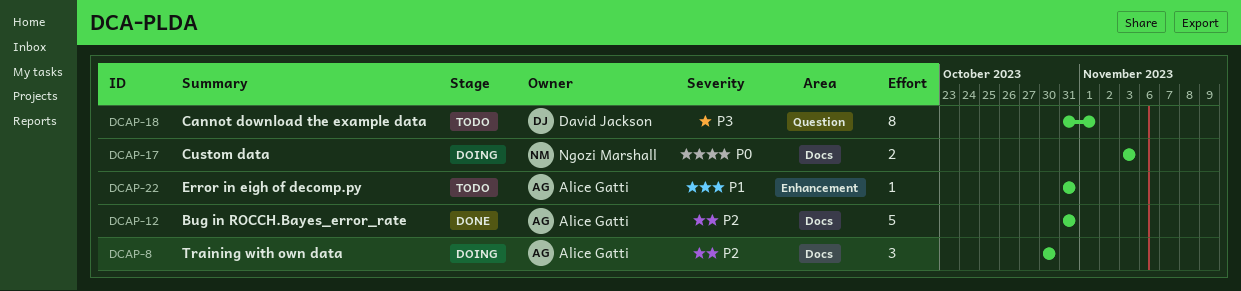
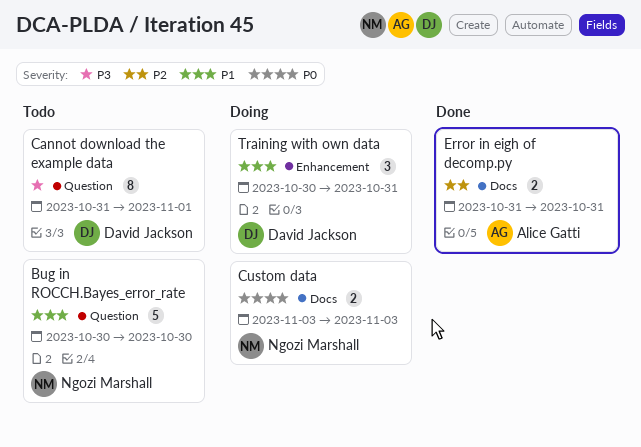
Bug in ROCCH.Bayes_error_rate, status: Done -> Todo
Bug in ROCCH.Bayes_error_rate, owner: Alice Gatti -> Ngozi Marshall
Bug in ROCCH.Bayes_error_rate, priority: P2 -> P1
Bug in ROCCH.Bayes_error_rate, label: Docs -> Question
Bug in ROCCH.Bayes_error_rate, start: Oct 31 -> Oct 30
Bug in ROCCH.Bayes_error_rate, due: Oct 31 -> Oct 30
Error in eigh of decomp.py, status: Todo -> Done
Error in eigh of decomp.py, priority: P1 -> P2
Error in eigh of decomp.py, label: Enhancement -> Docs
Error in eigh of decomp.py, estimate: 1 -> 2
Training with own data, owner: Alice Gatti -> David Jackson
Training with own data, priority: P2 -> P1
Training with own data, label: Docs -> Enhancement
Training with own data, due: Oct 30 -> Oct 31

